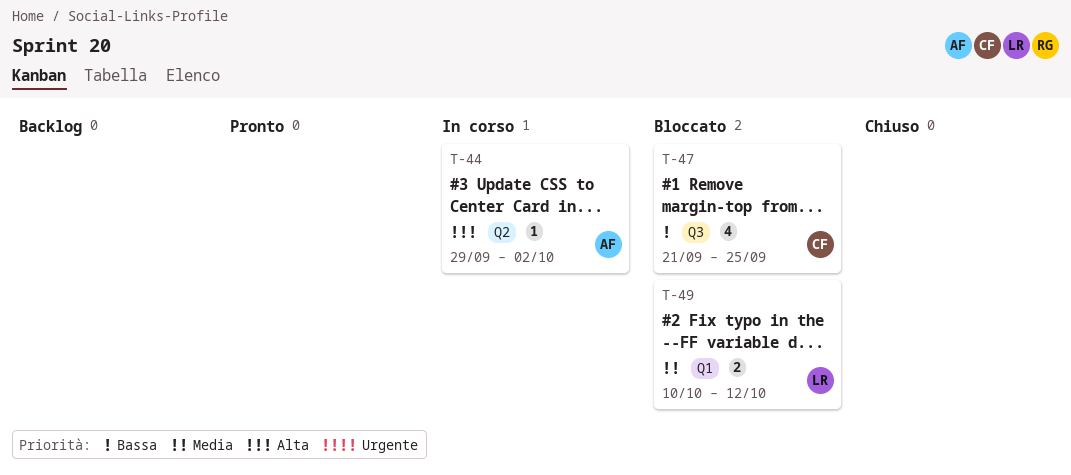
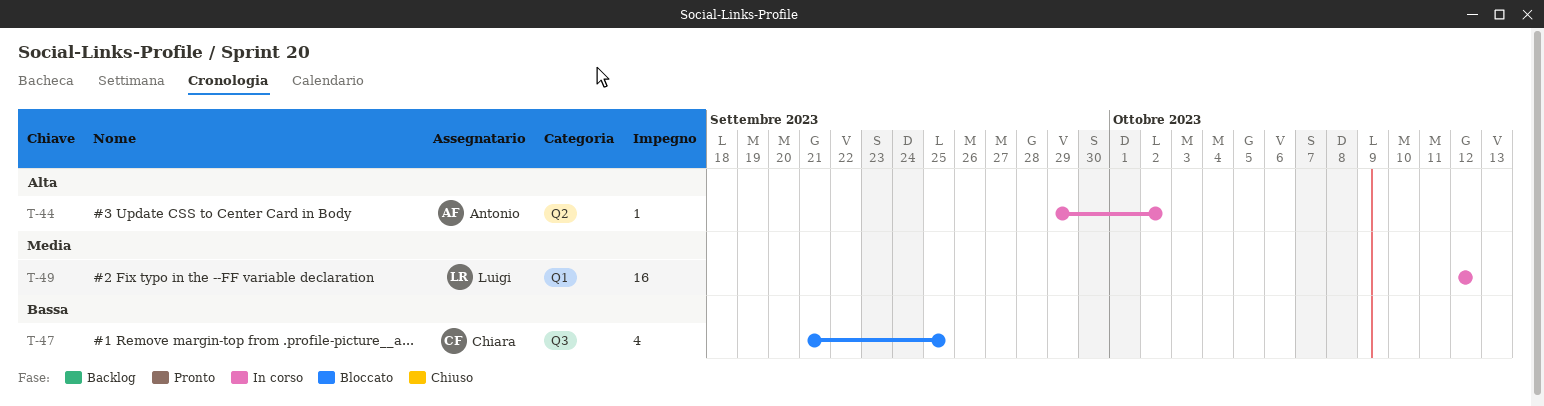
T-49, status: Bloccato -> In corso
T-49, estimate: 2 -> 16
T-49, start: Oct 10 -> Oct 12

